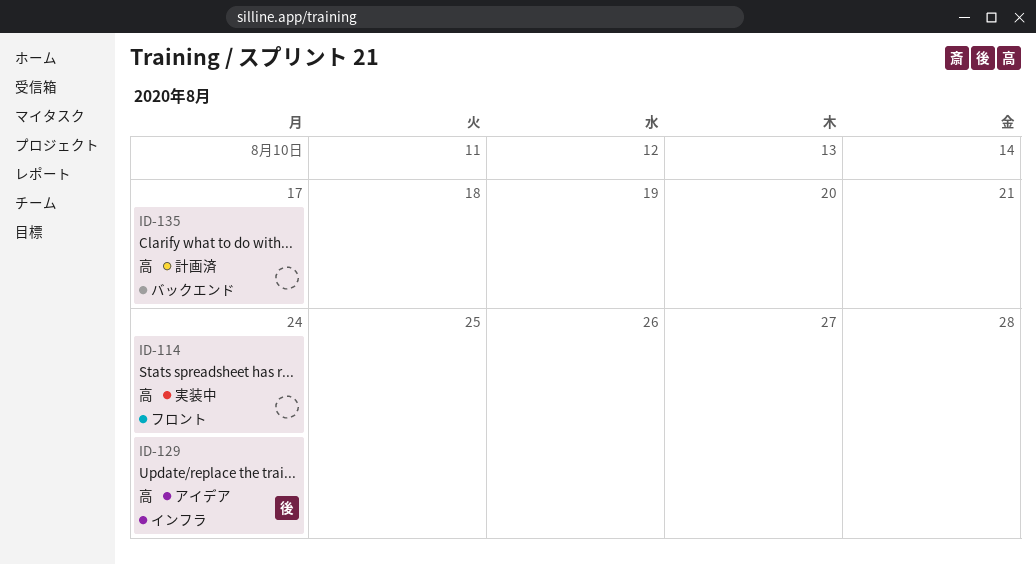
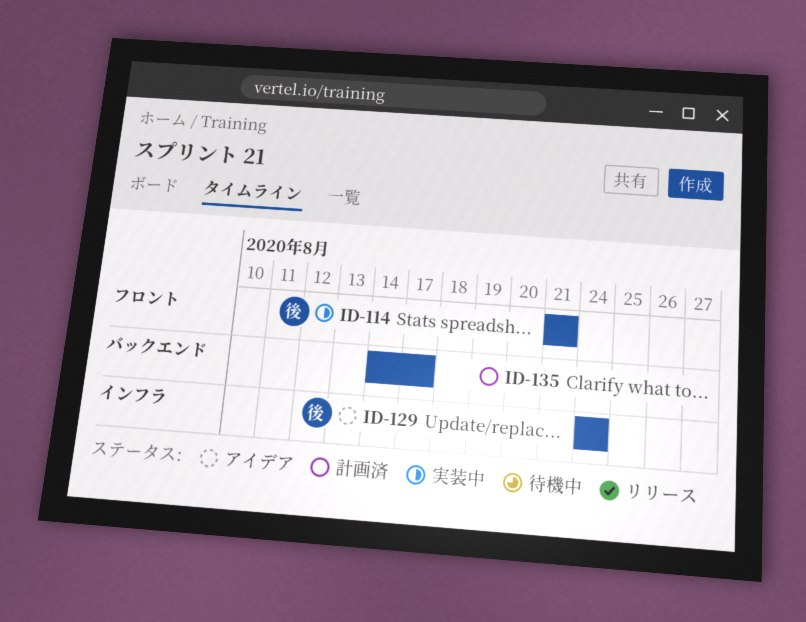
ID-114, owner: none -> 後
ID-114, due: Aug 24 -> Aug 21

